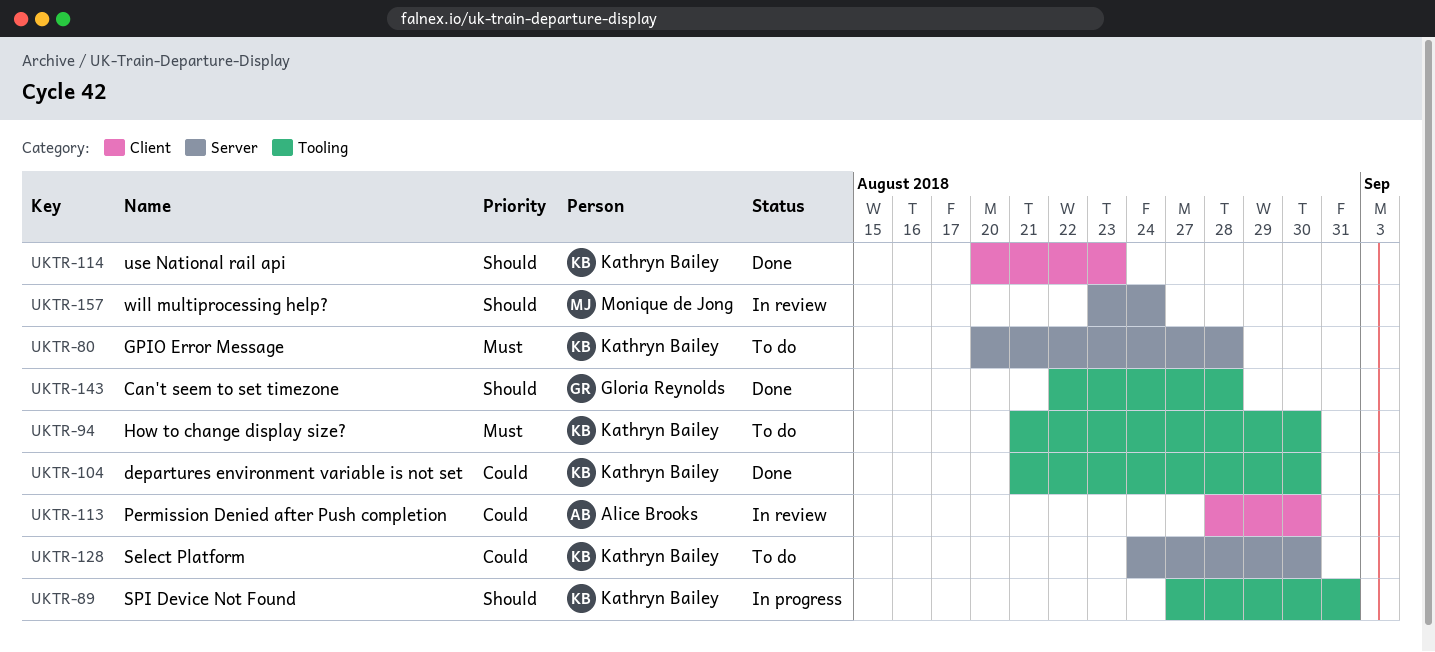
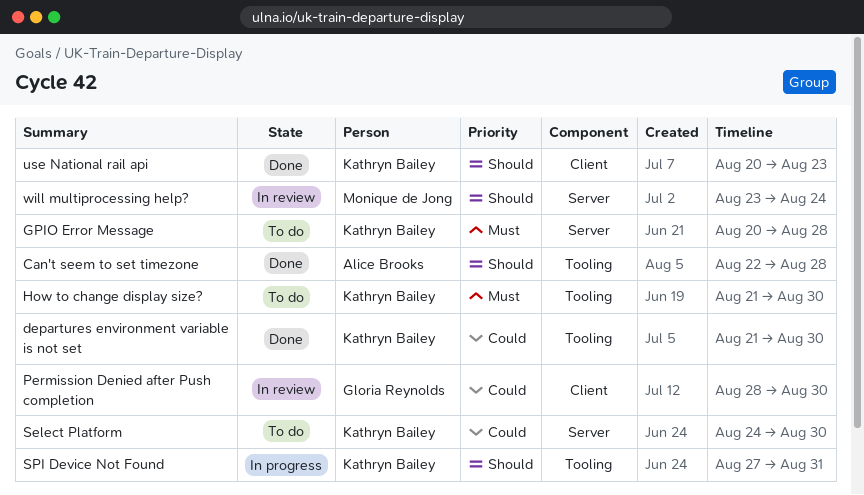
Can't seem to set timezone, owner: Gloria Reynolds -> Alice Brooks
Permission Denied after Push completion, owner: Alice Brooks -> Gloria Reynolds

